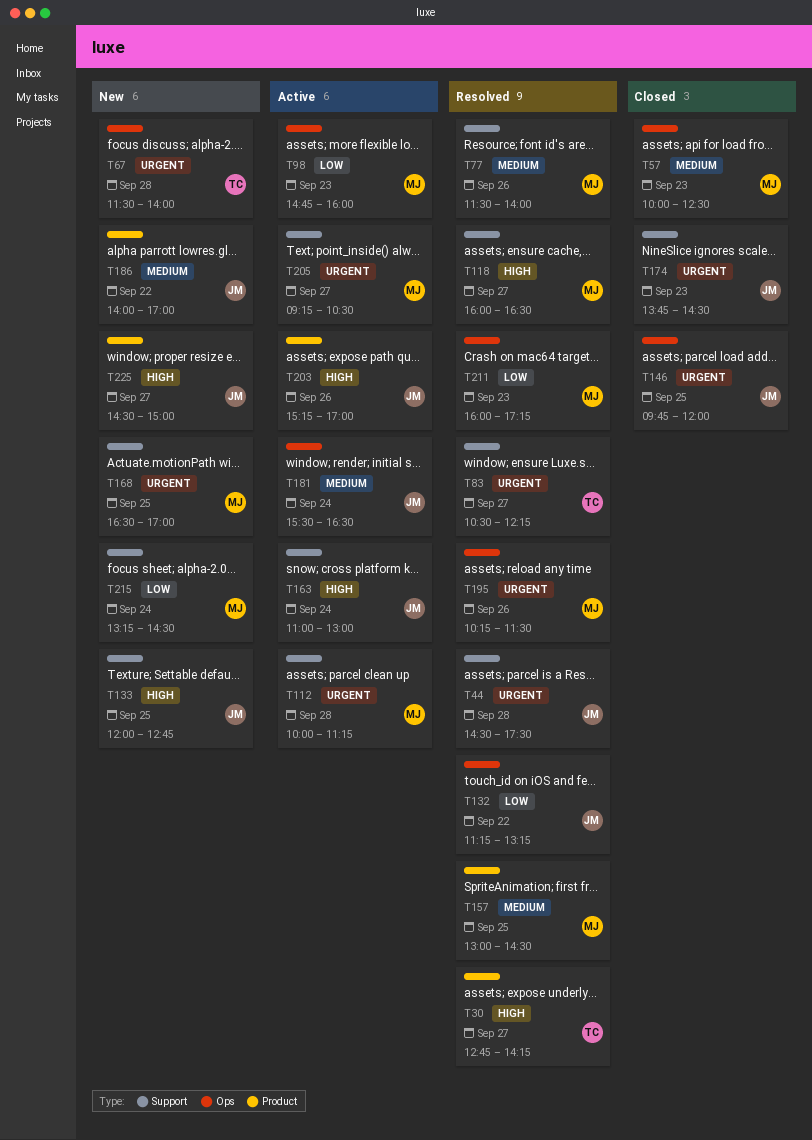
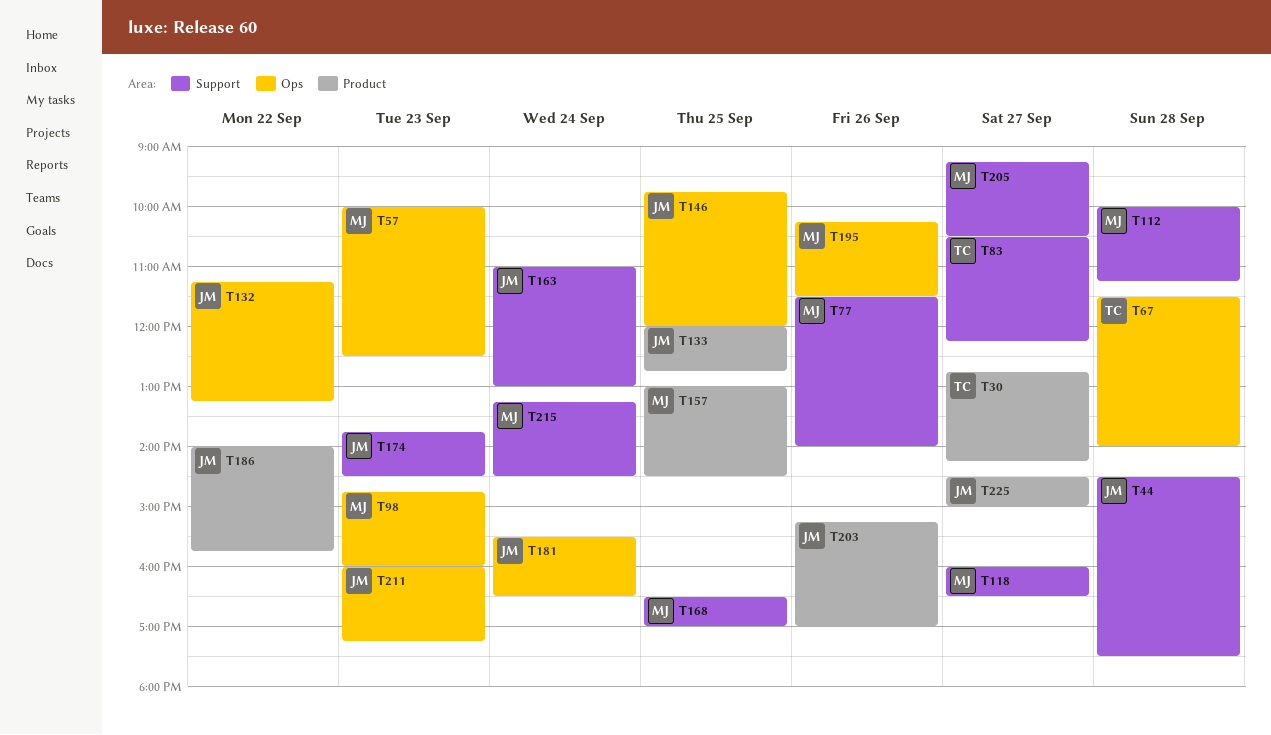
T133, label: Support -> Product
T186, ends: 17:00 -> 15:45
T211, owner: MJ -> JM

